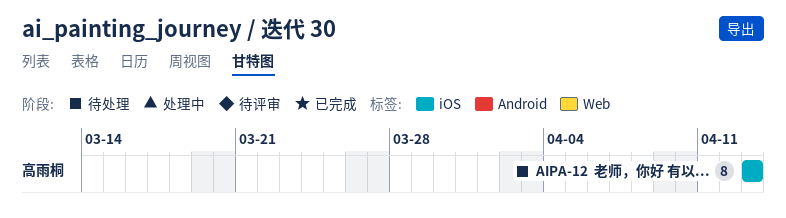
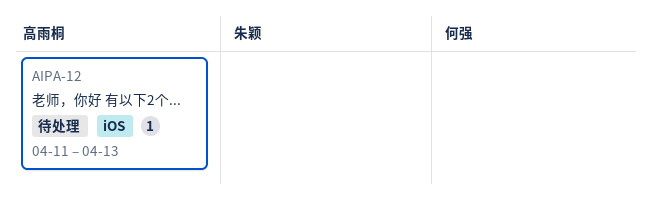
AIPA-12, estimate: 8 -> 1
AIPA-12, start: Apr 13 -> Apr 11

